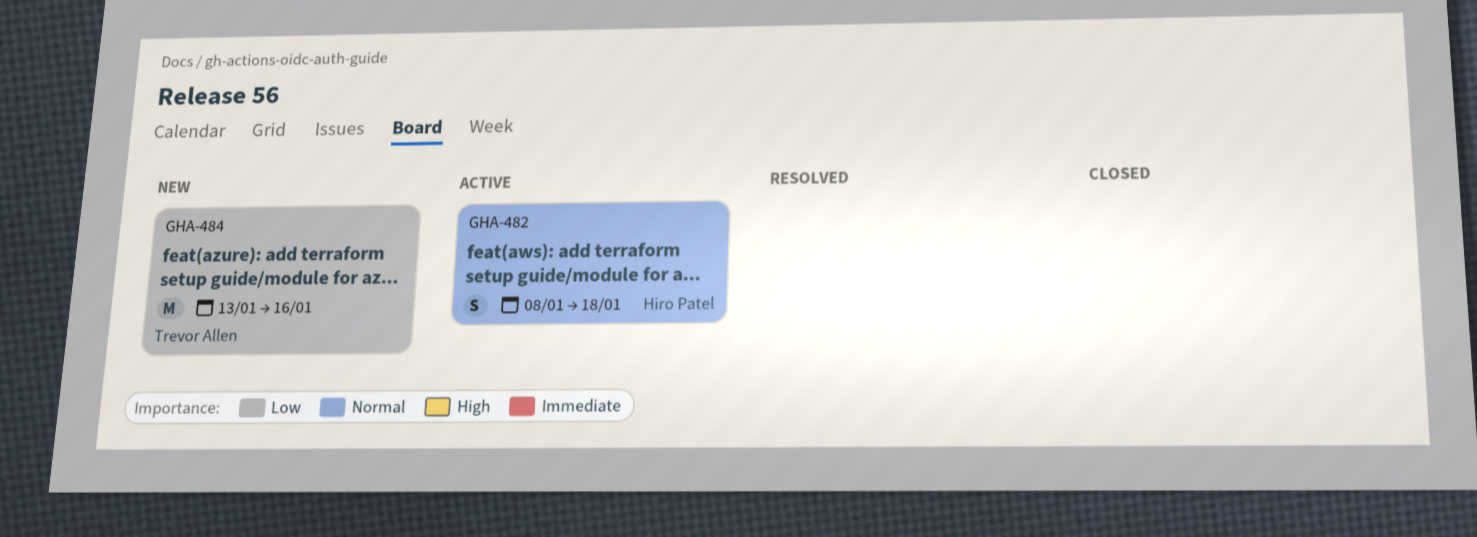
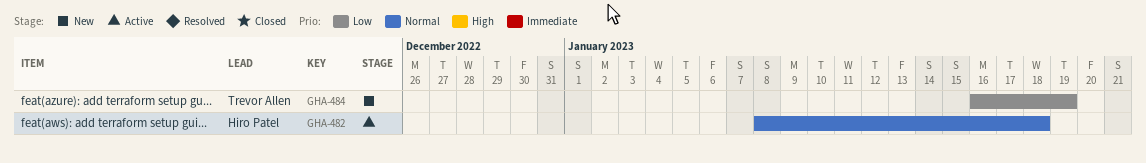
GHA-484, start: Jan 13 -> Jan 16
GHA-484, due: Jan 16 -> Jan 19

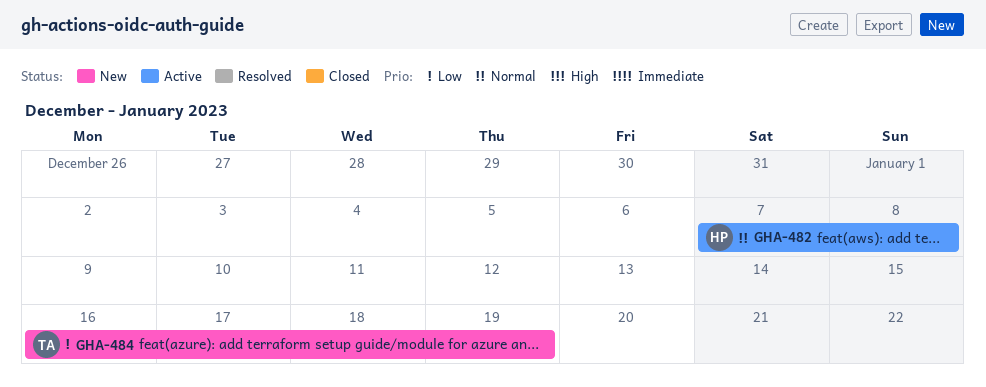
GHA-482, start: Jan 8 -> Jan 7
GHA-482, due: Jan 18 -> Jan 8

